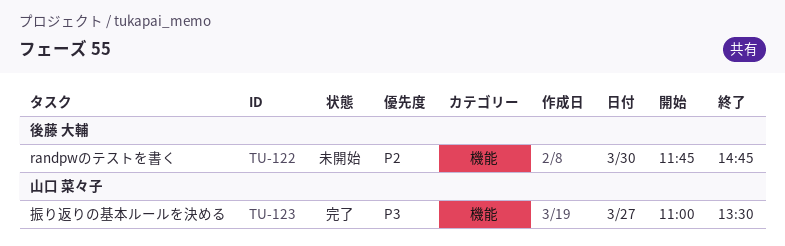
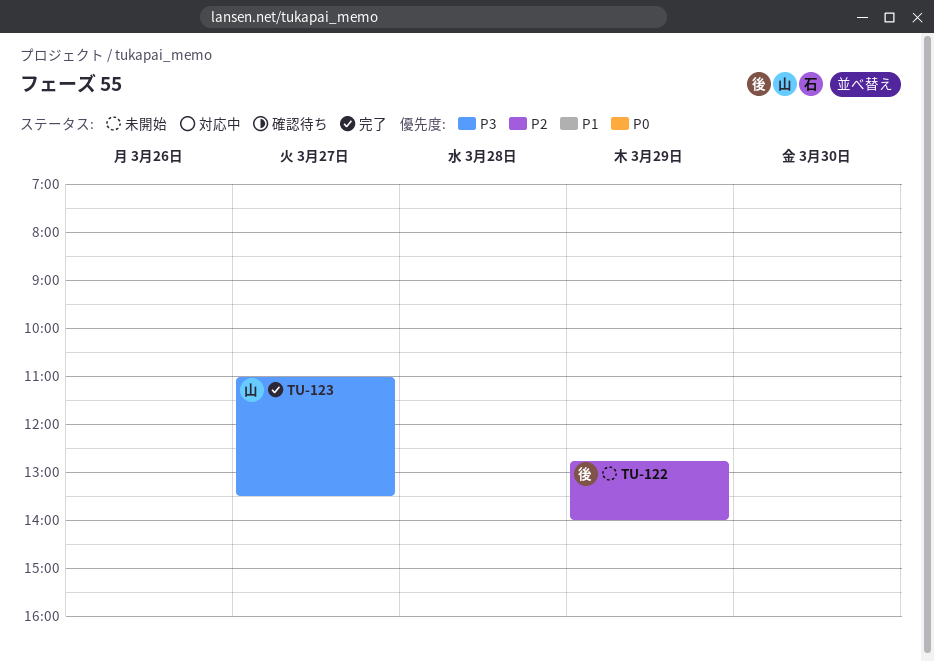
TU-122, day: Mar 30 -> Mar 29
TU-122, begins: 11:45 -> 12:45
TU-122, ends: 14:45 -> 14:00

